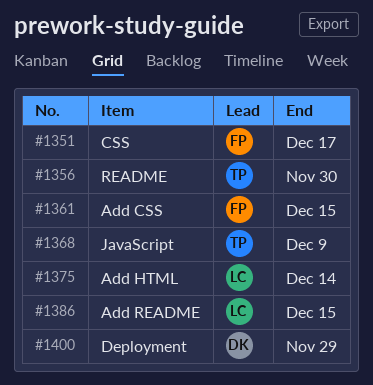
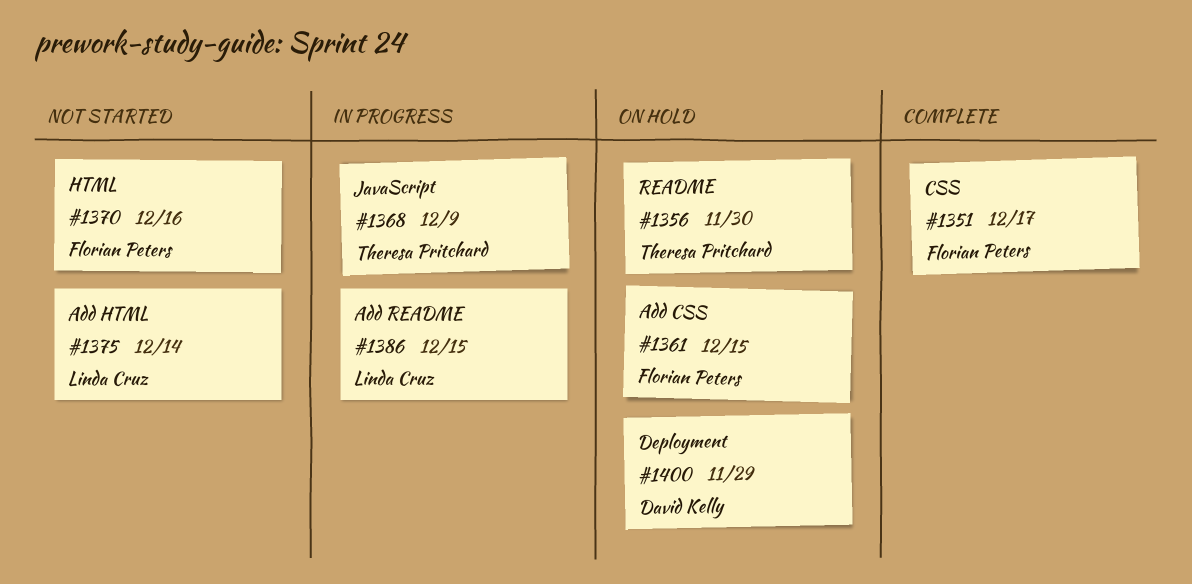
#1370: none -> present

